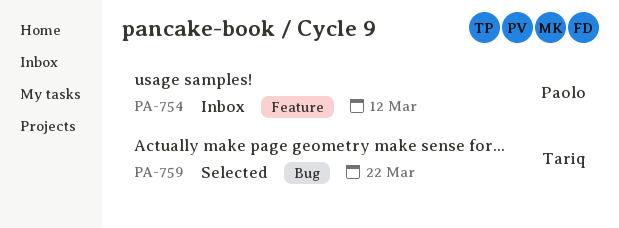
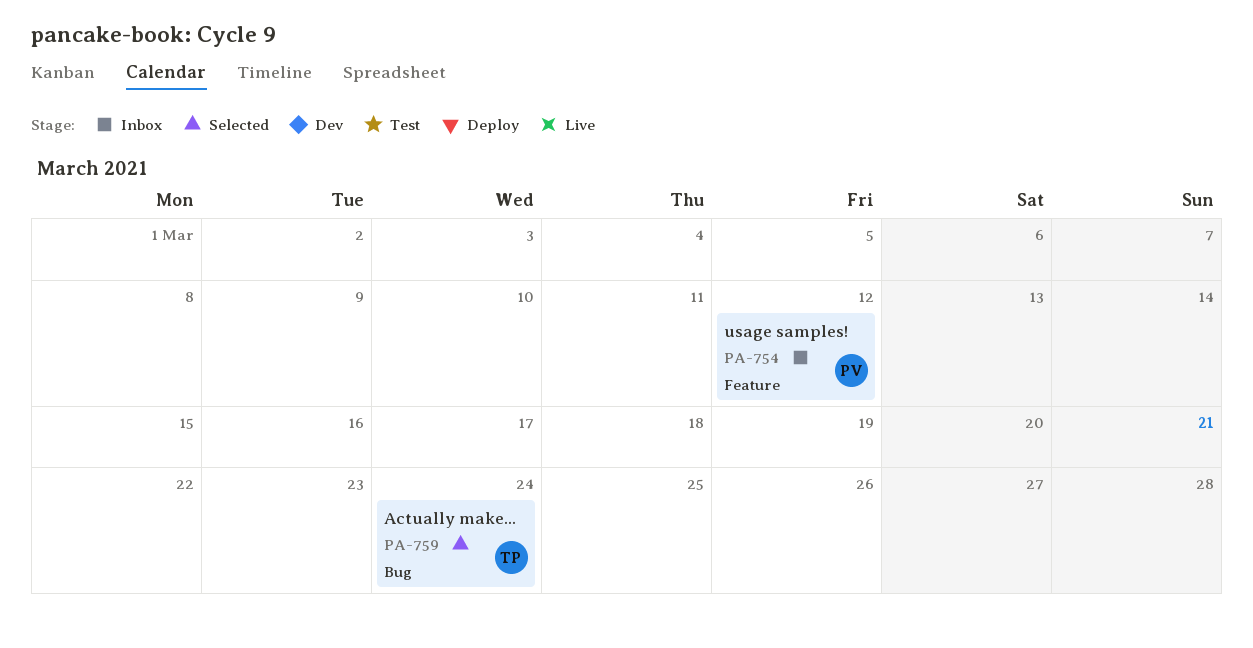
PA-759, due: Mar 22 -> Mar 24

